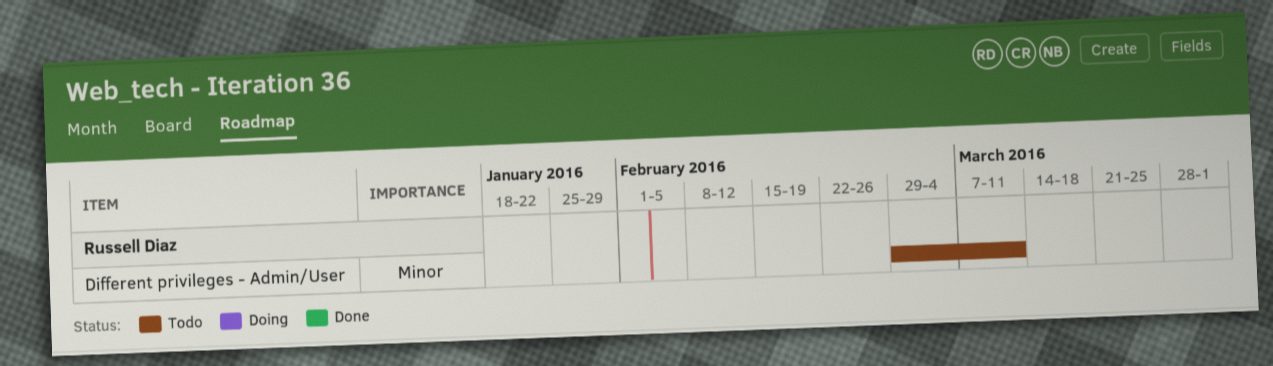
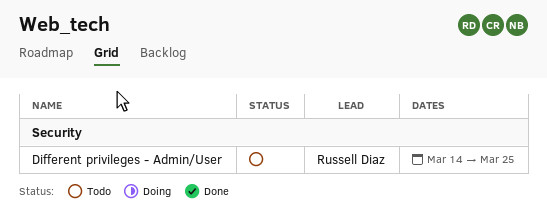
Different privileges - Admin/User, start: Feb 29 -> Mar 14
Different privileges - Admin/User, due: Mar 11 -> Mar 25

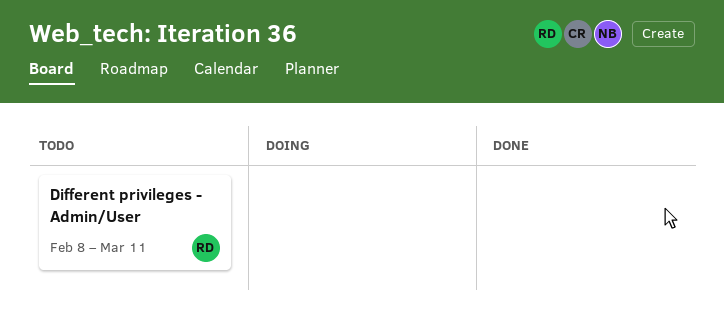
Different privileges - Admin/User, start: Mar 14 -> Feb 8
Different privileges - Admin/User, due: Mar 25 -> Mar 11

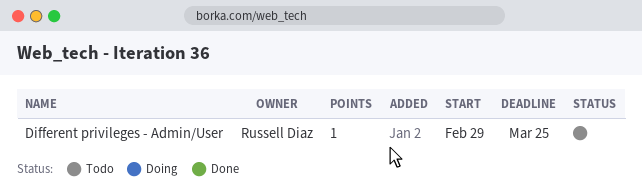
Different privileges - Admin/User, start: Feb 8 -> Feb 29
Different privileges - Admin/User, due: Mar 11 -> Mar 25

